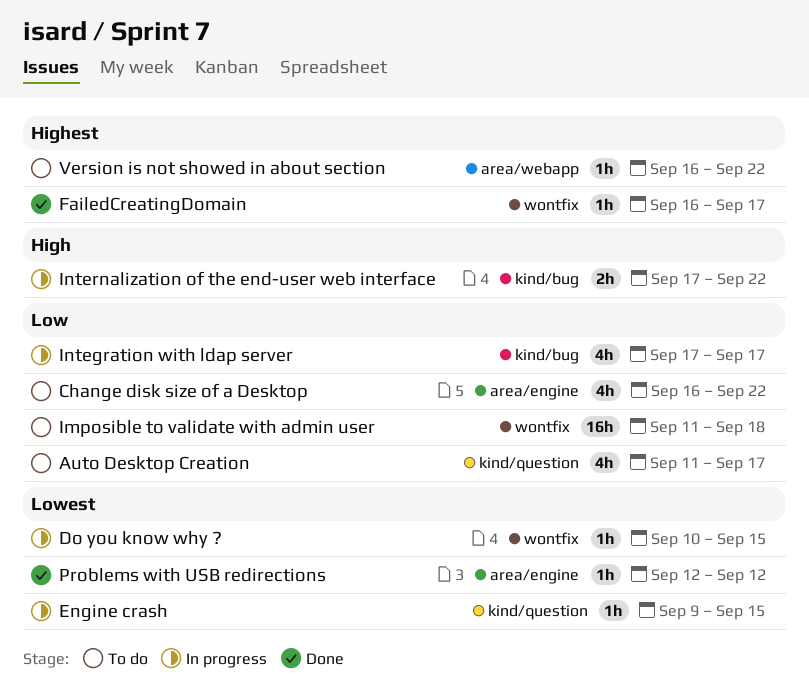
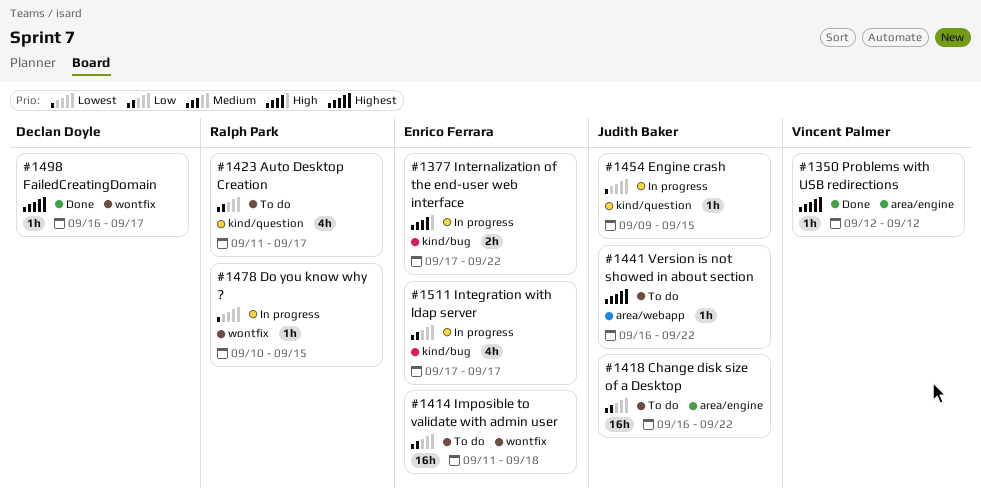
Change disk size of a Desktop, estimate: 4h -> 16h
Problems with USB redirections, priority: Lowest -> Highest

